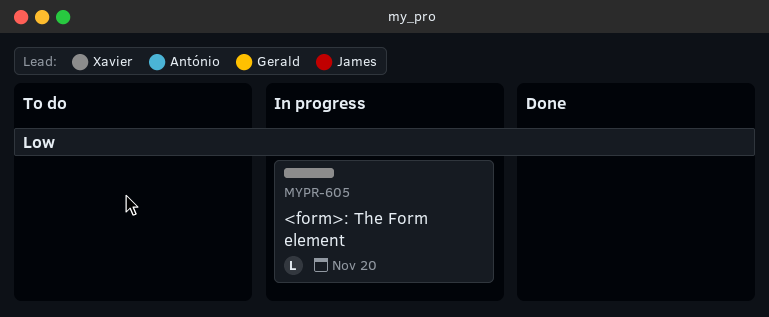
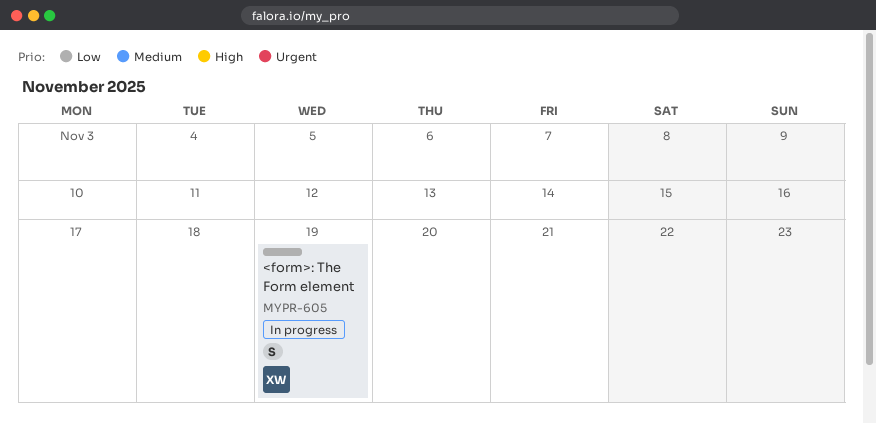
MYPR-605, estimate: L -> S
MYPR-605, due: Nov 20 -> Nov 19

